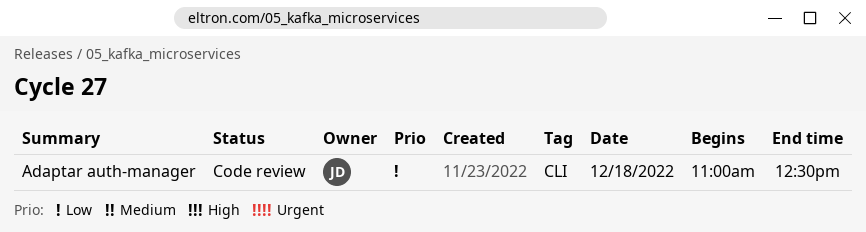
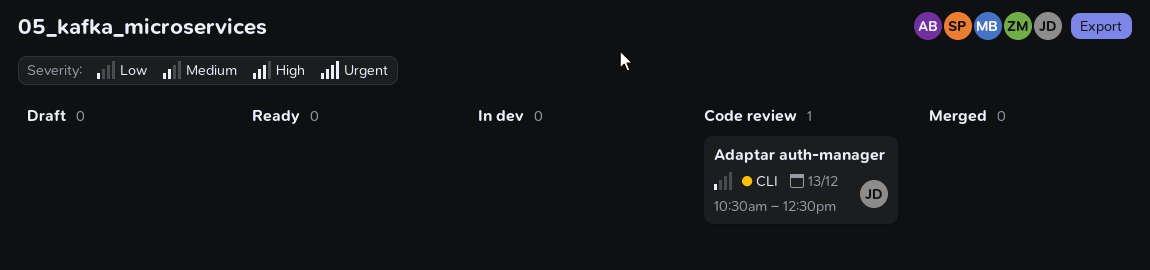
Adaptar auth-manager, day: Dec 18 -> Dec 13
Adaptar auth-manager, begins: 11:00 -> 10:30

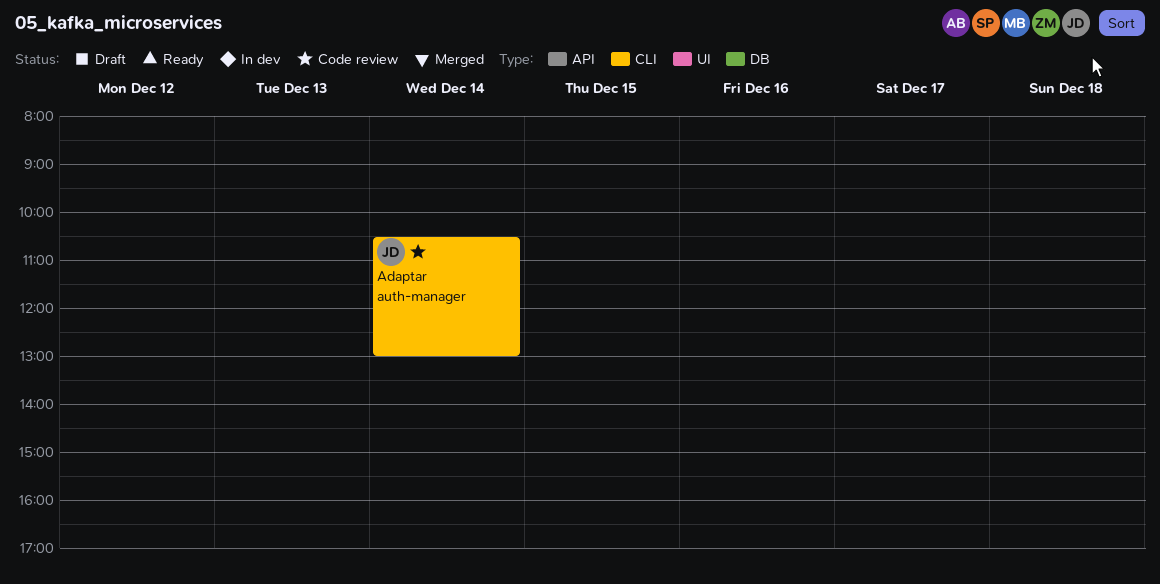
Adaptar auth-manager, day: Dec 13 -> Dec 14
Adaptar auth-manager, ends: 12:30 -> 13:00

